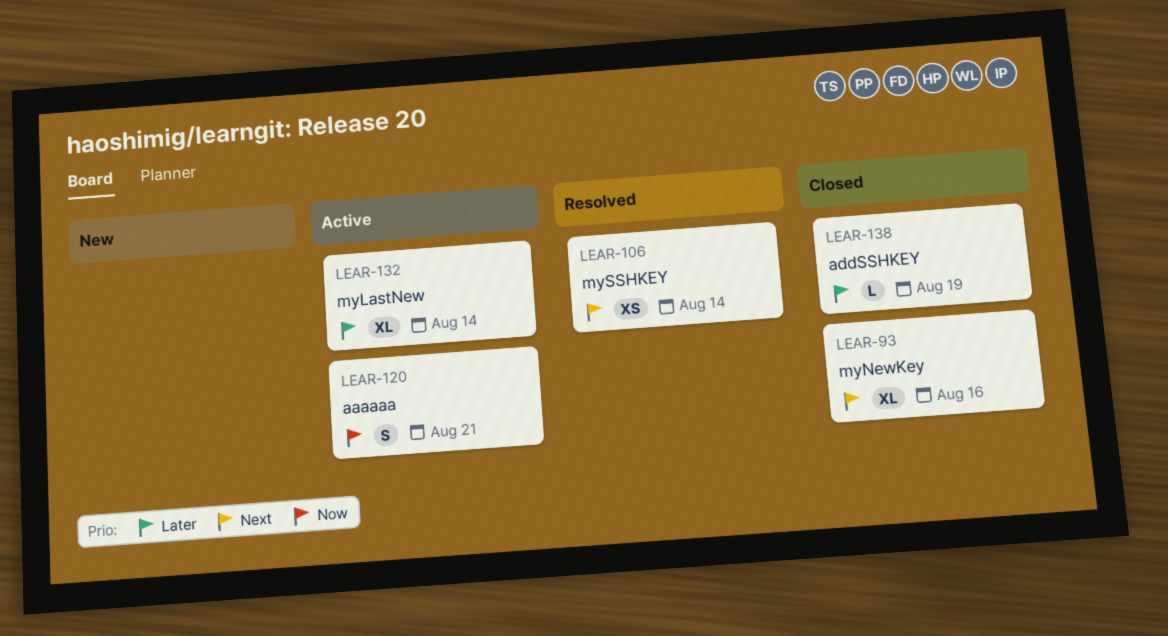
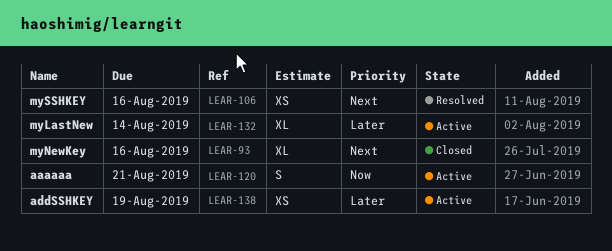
LEAR-106, due: Aug 14 -> Aug 16
LEAR-138, status: Closed -> Active
LEAR-138, estimate: L -> XS

